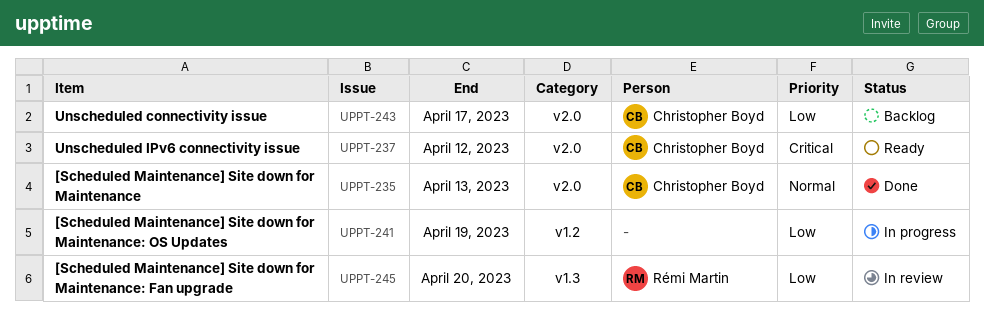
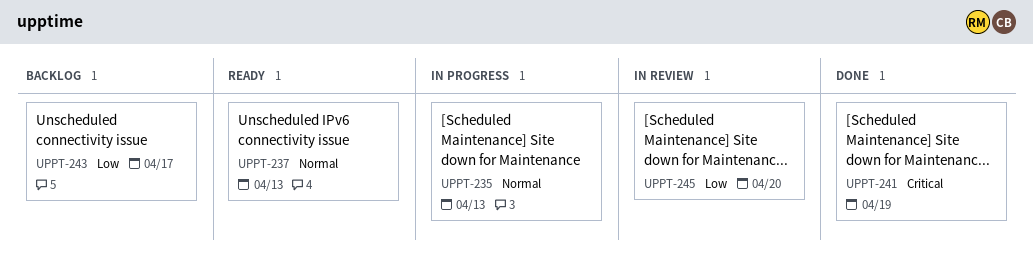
UPPT-235, status: Done -> In progress
UPPT-237, priority: Critical -> Normal
UPPT-237, due: Apr 12 -> Apr 13
UPPT-241, status: In progress -> Done
UPPT-241, priority: Low -> Critical

